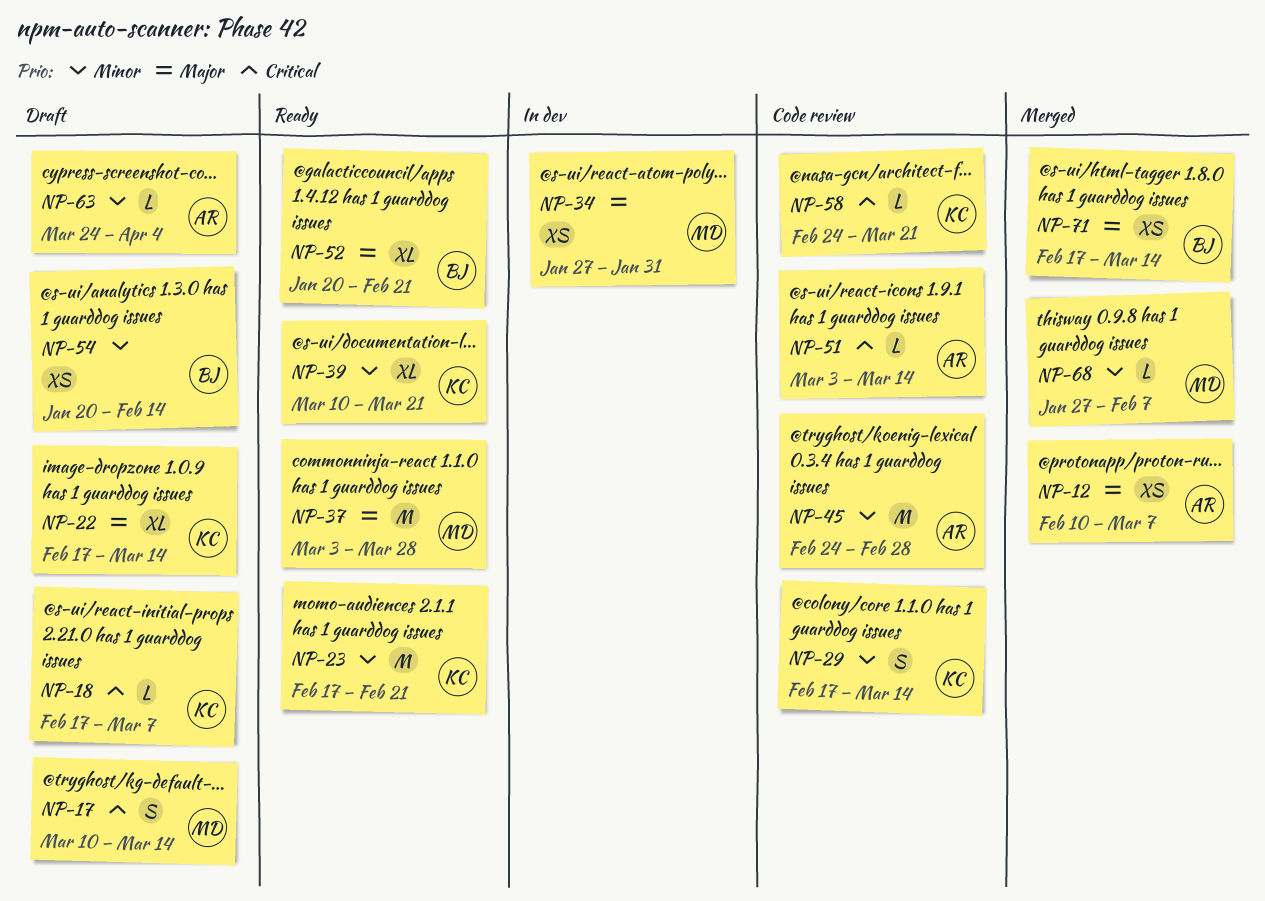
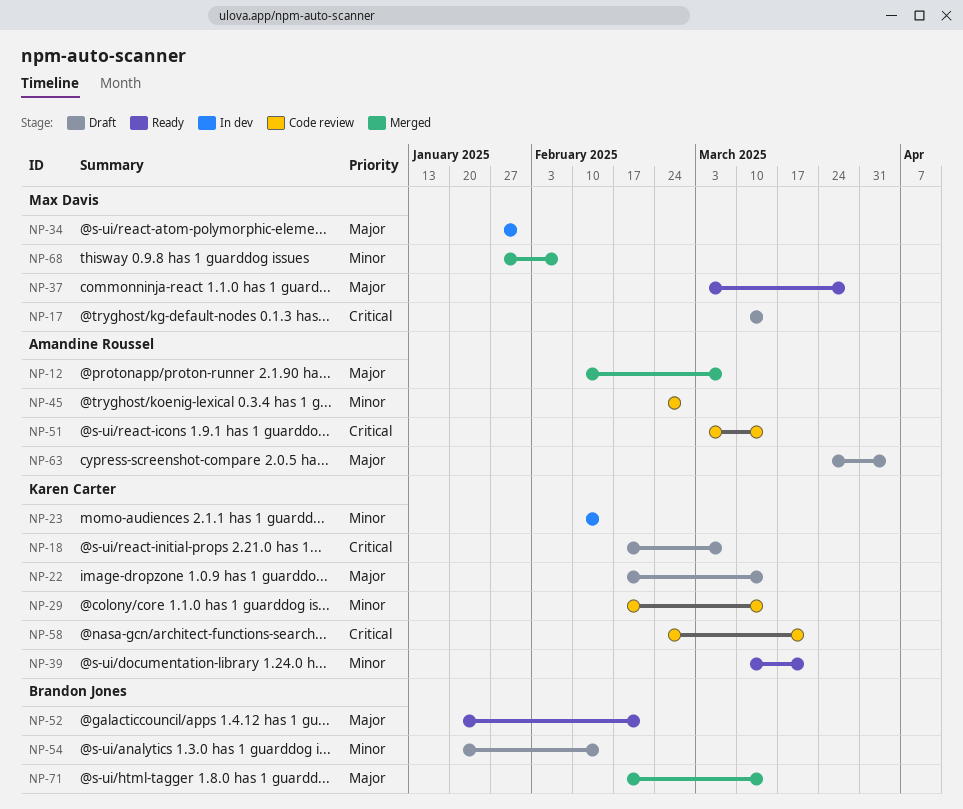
NP-23, status: Ready -> In dev
NP-23, start: Feb 17 -> Feb 10
NP-23, due: Feb 21 -> Feb 14
NP-63, priority: Minor -> Major

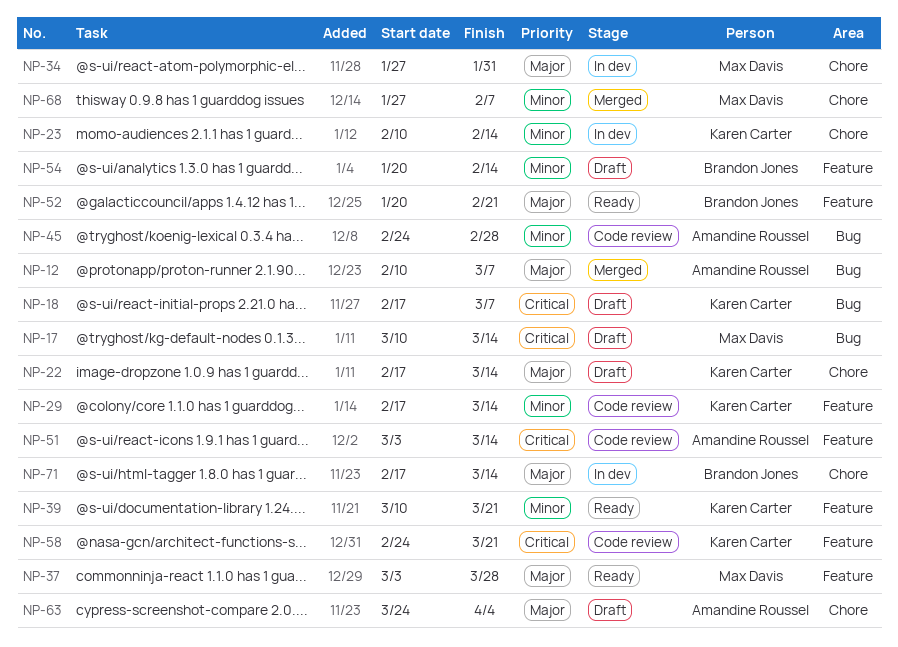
NP-71, status: Merged -> In dev

